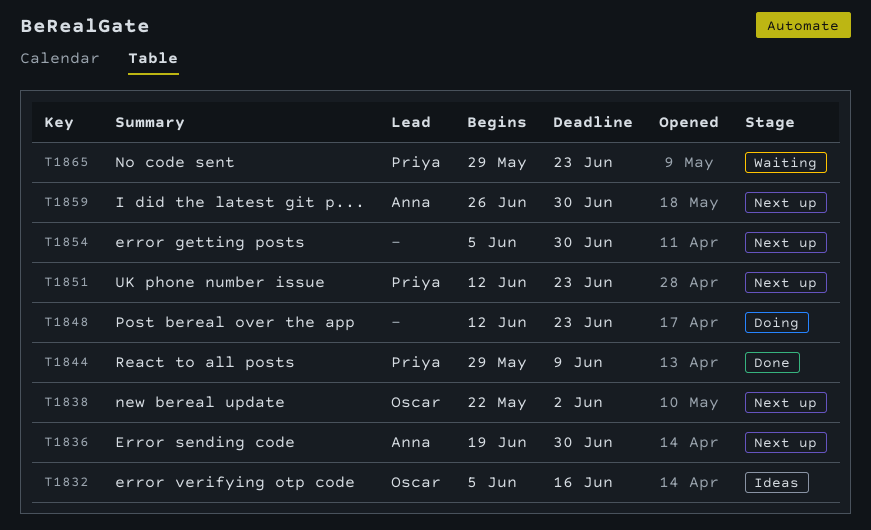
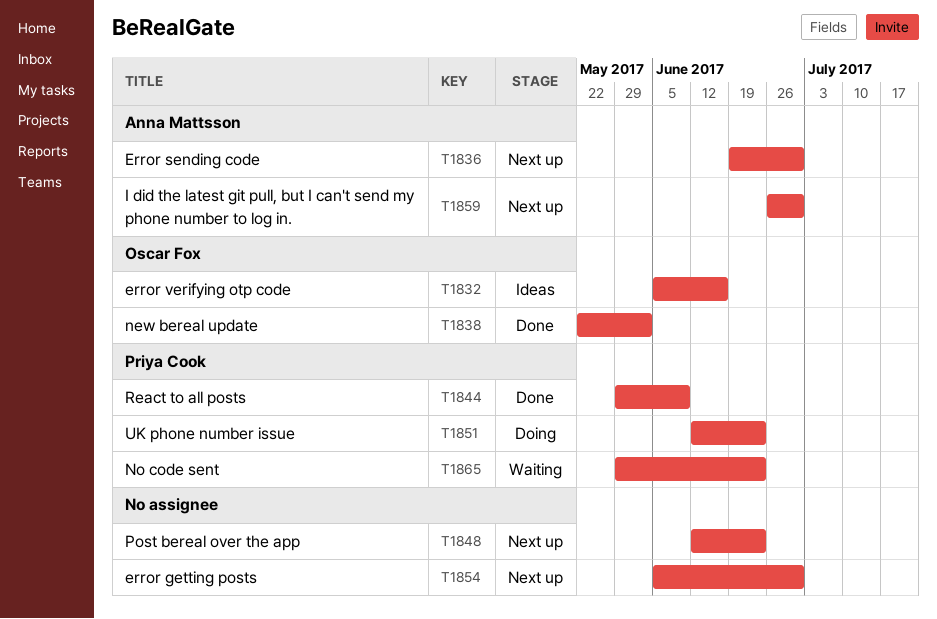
T1838, status: Next up -> Done
T1848, status: Doing -> Next up
T1851, status: Next up -> Doing

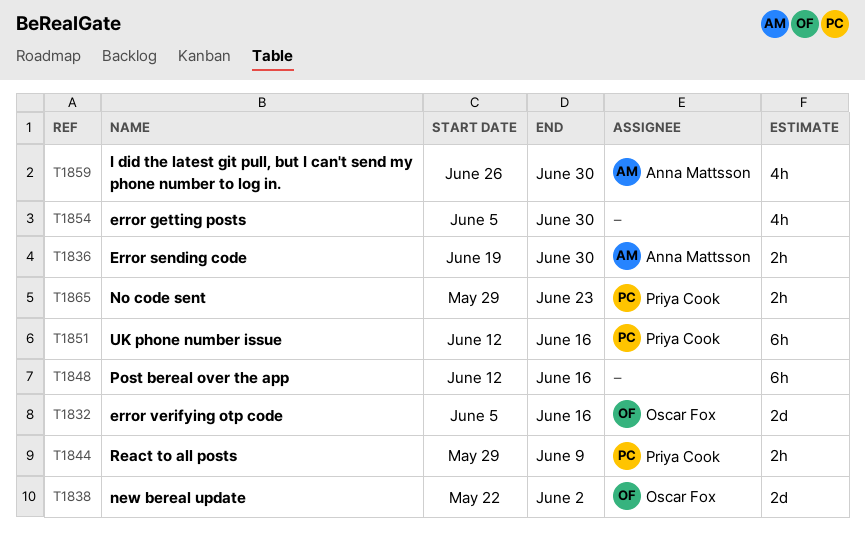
T1848, due: Jun 23 -> Jun 16
T1851, due: Jun 23 -> Jun 16

